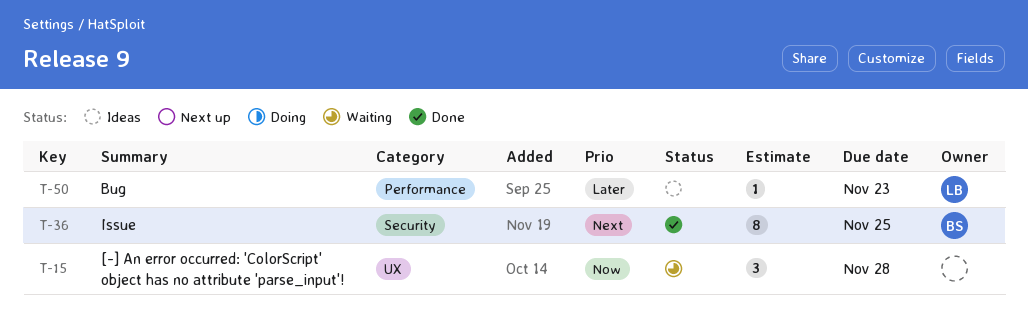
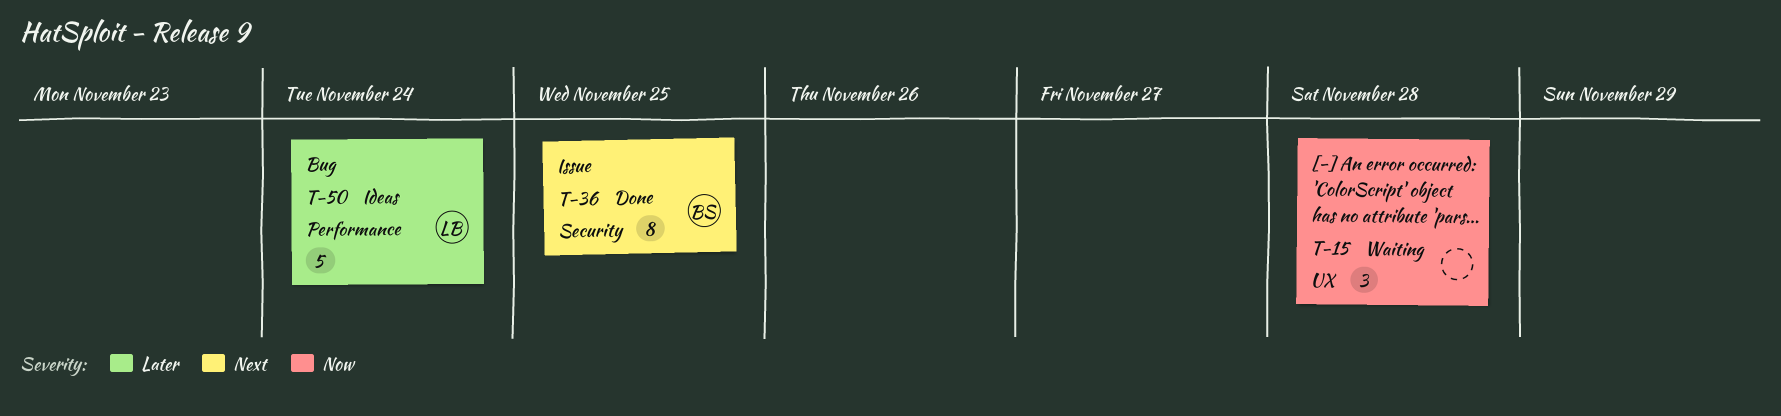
T-50, estimate: 1 -> 5
T-50, due: Nov 23 -> Nov 24

